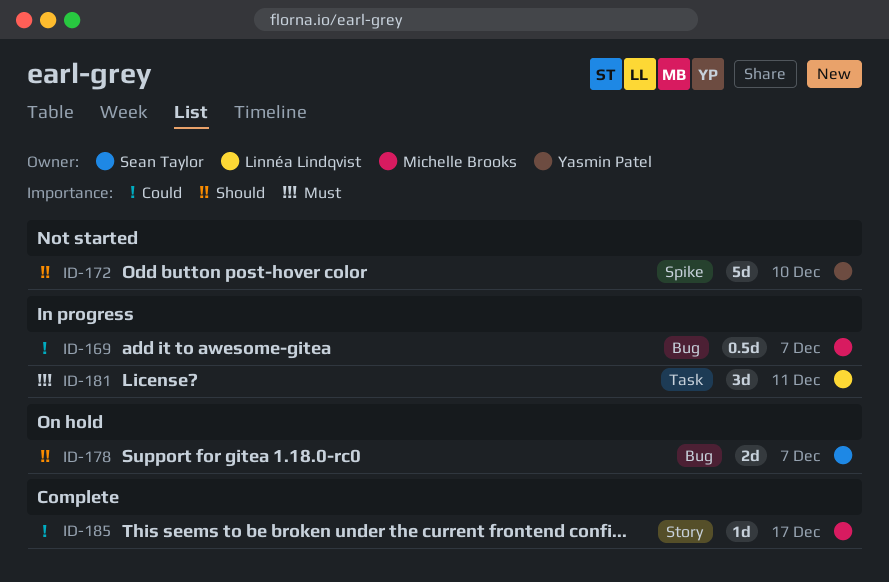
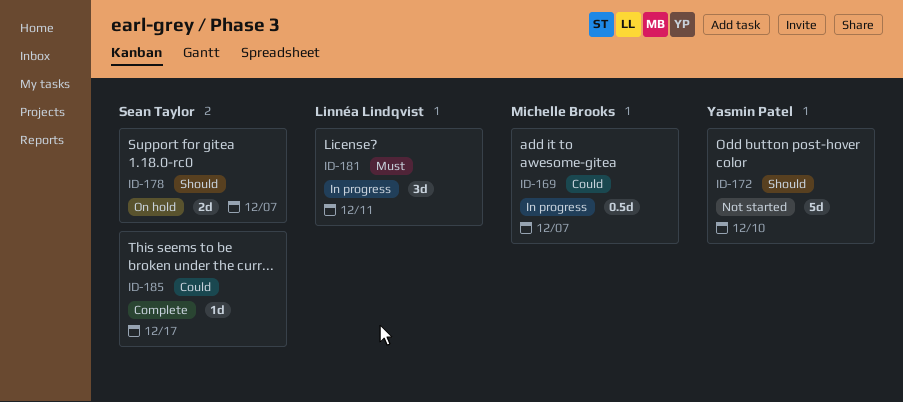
ID-185, owner: Michelle Brooks -> Sean Taylor

